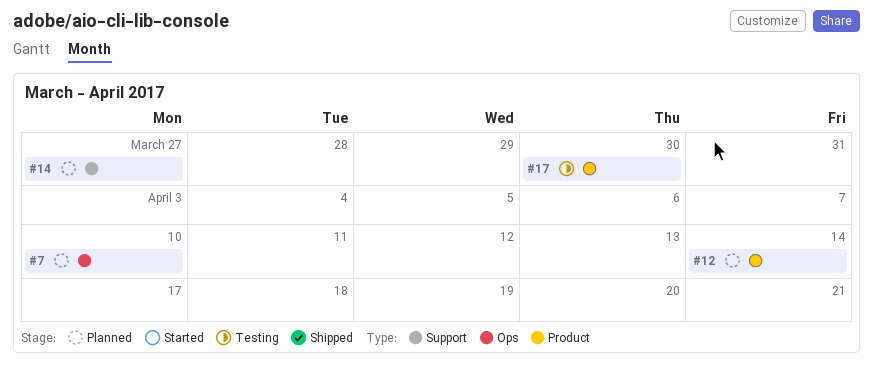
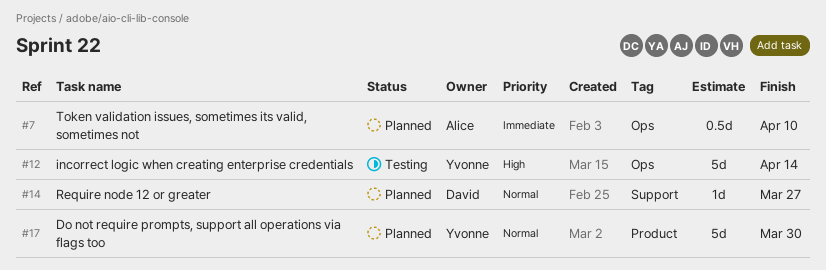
#12, status: Planned -> Testing
#12, label: Product -> Ops
#17, status: Testing -> Planned

